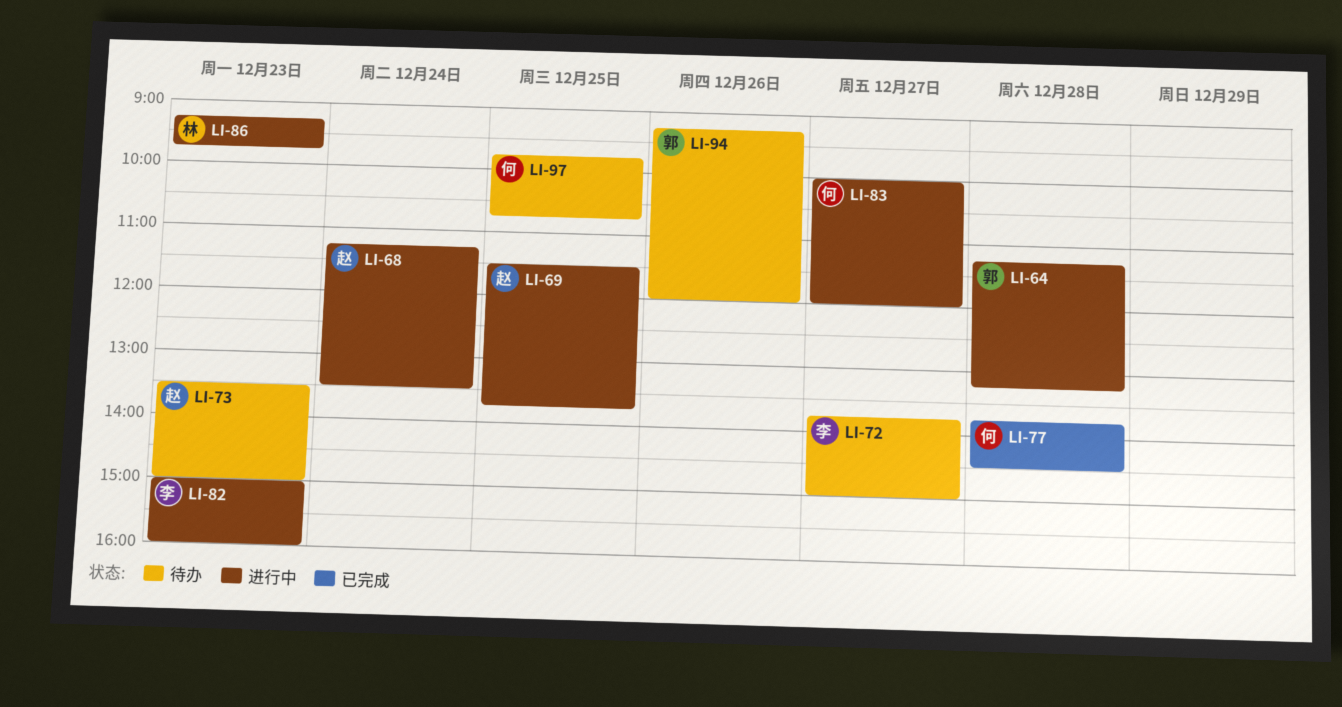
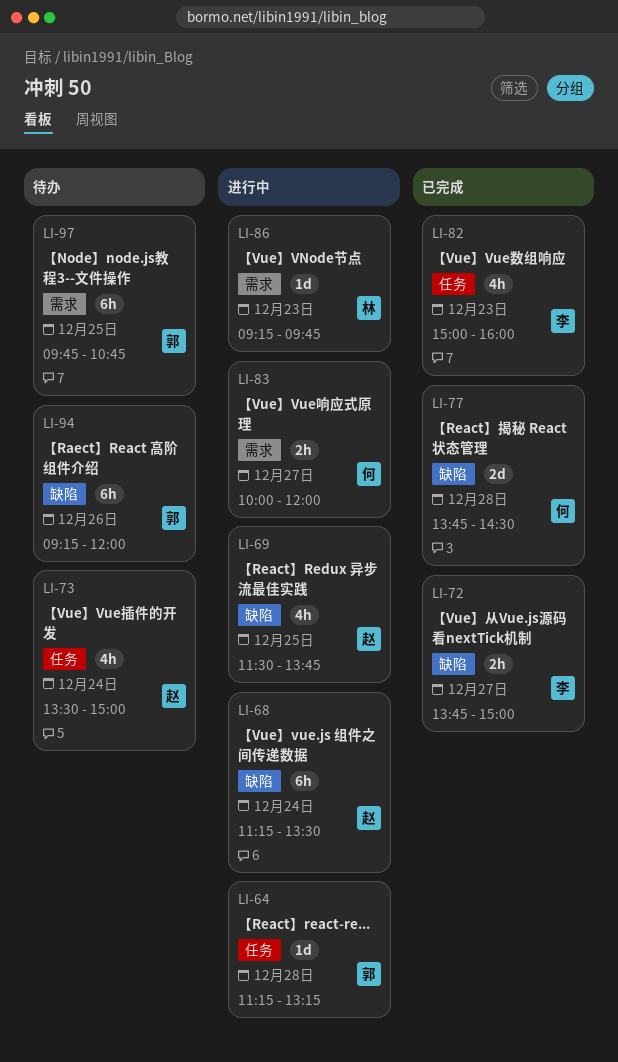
LI-72, status: 待办 -> 已完成
LI-73, day: Dec 23 -> Dec 24
LI-82, status: 进行中 -> 已完成
LI-97, owner: 何 -> 郭

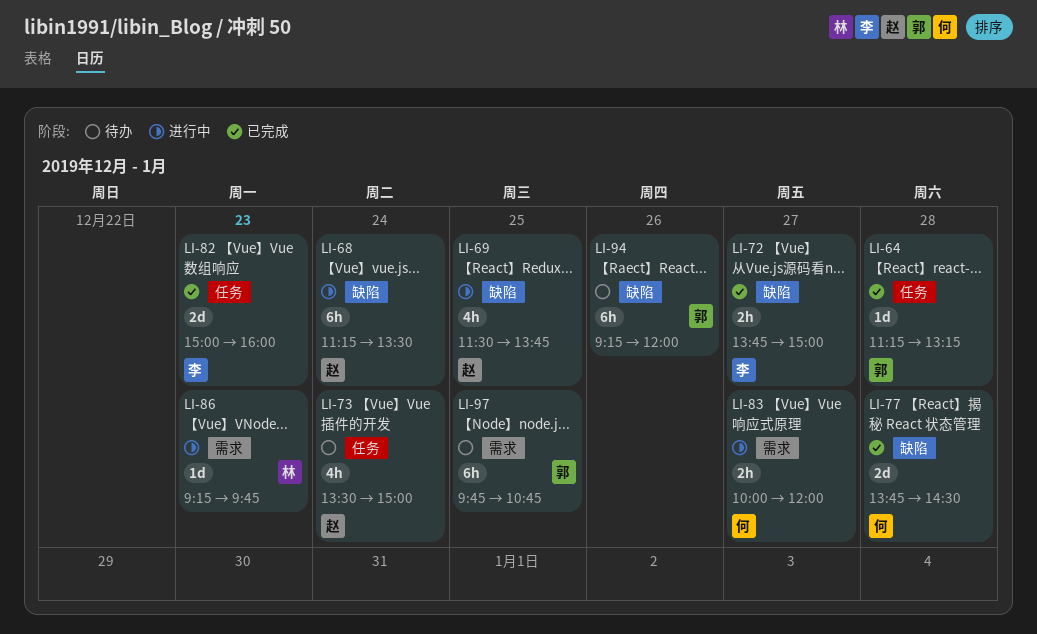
LI-64, status: 进行中 -> 已完成
LI-82, estimate: 4h -> 2d

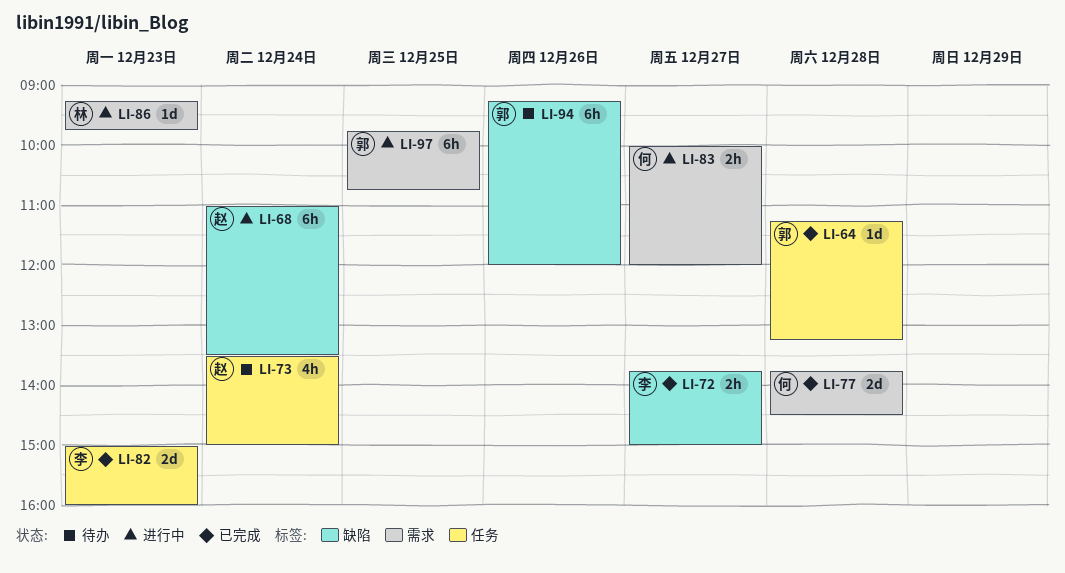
LI-68, begins: 11:15 -> 11:00
LI-69: present -> none
LI-77, label: 缺陷 -> 需求
LI-97, status: 待办 -> 进行中

